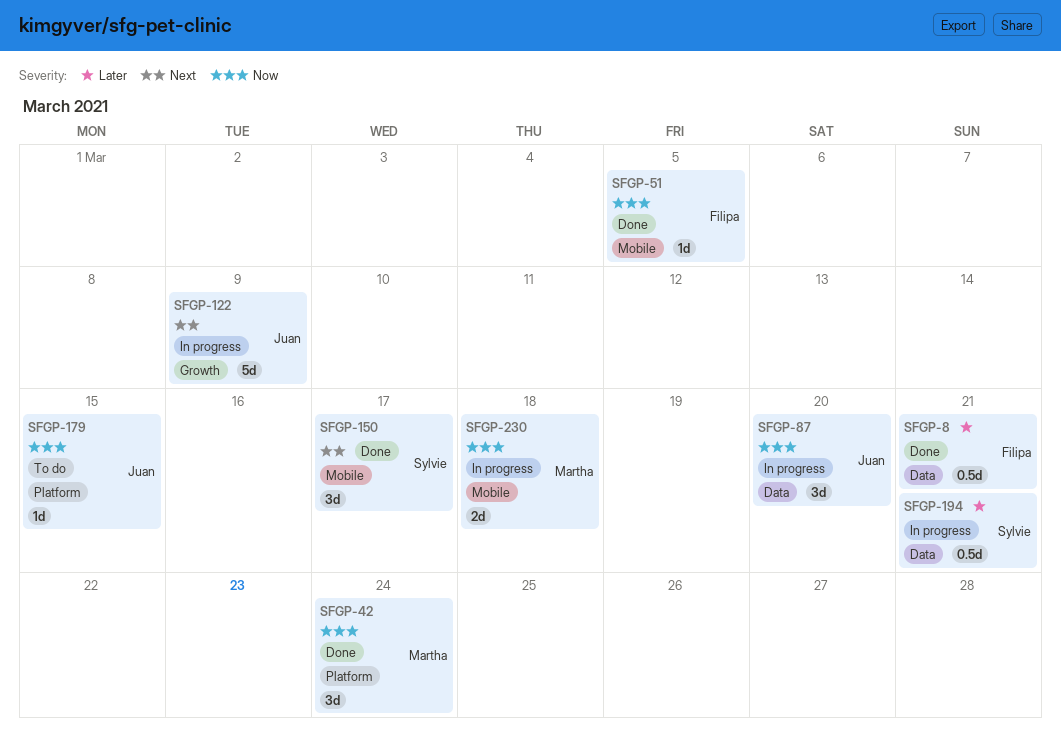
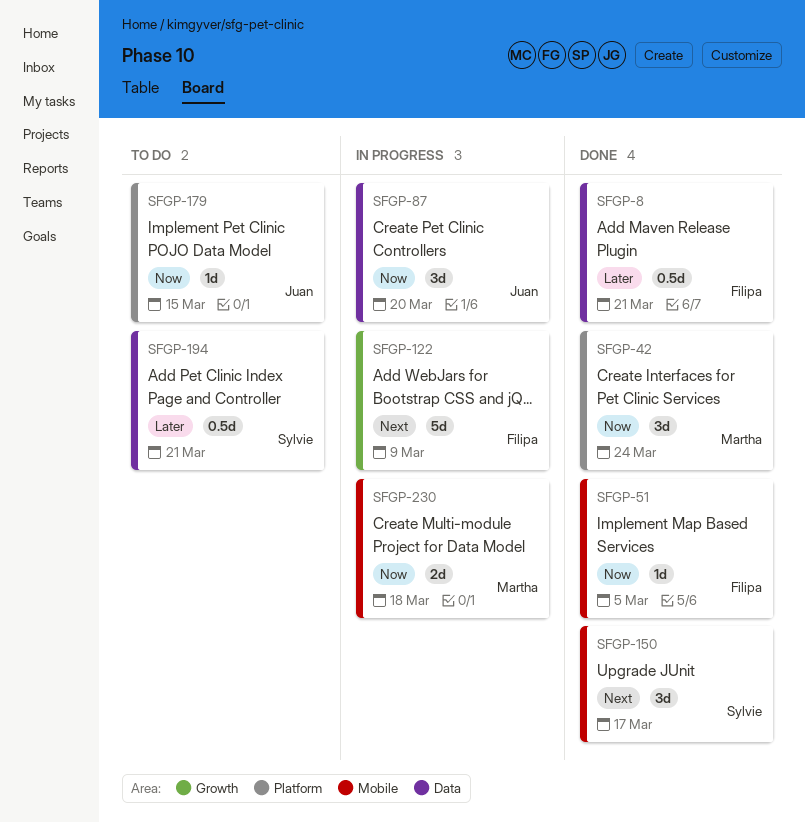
SFGP-122, owner: Juan -> Filipa
SFGP-194, status: In progress -> To do

